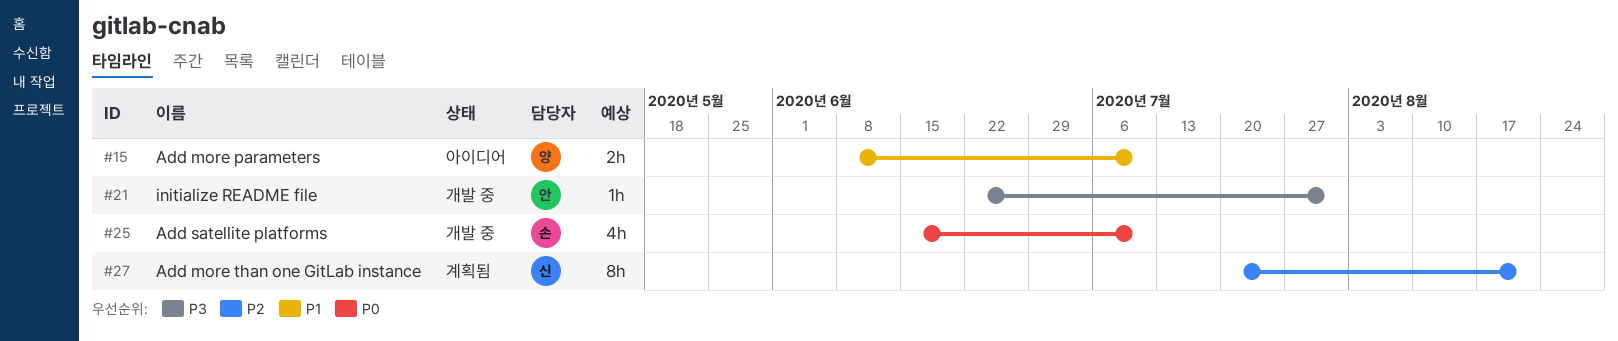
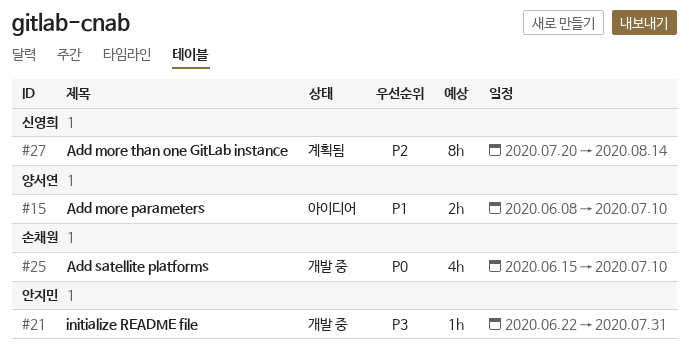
#27, due: Aug 21 -> Aug 14

